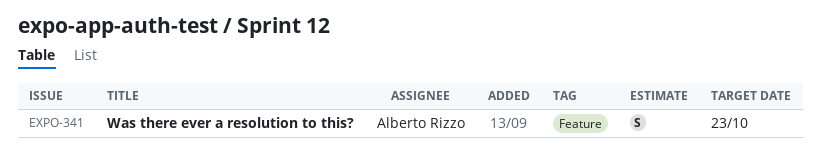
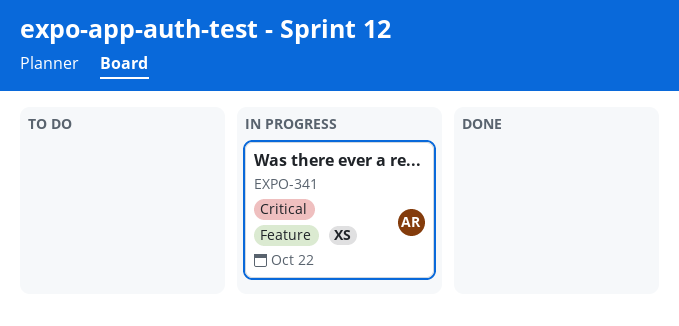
EXPO-341, estimate: S -> XS
EXPO-341, due: Oct 23 -> Oct 22

